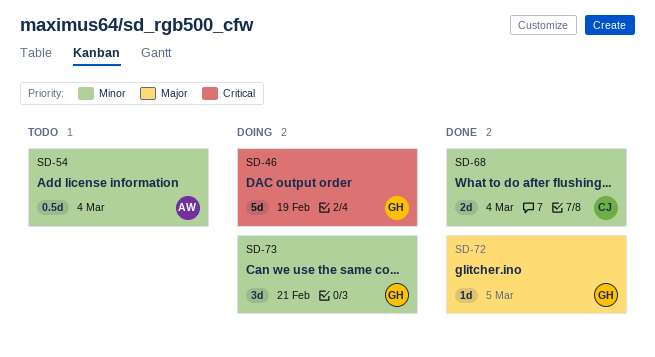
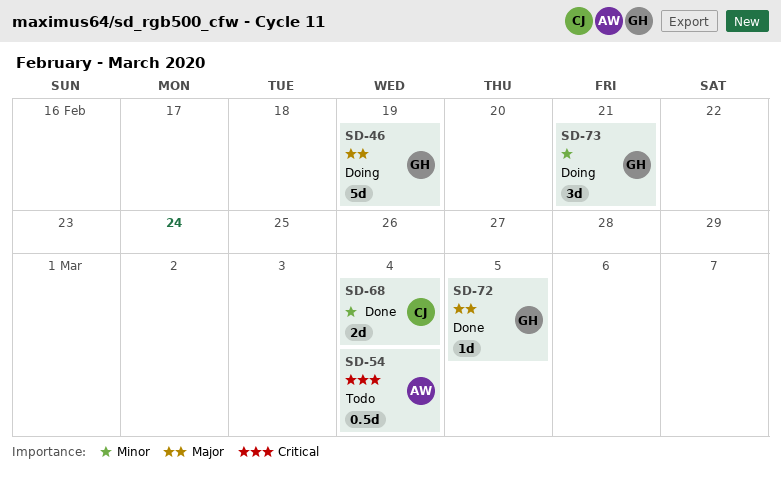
SD-46, priority: Critical -> Major
SD-54, priority: Minor -> Critical

